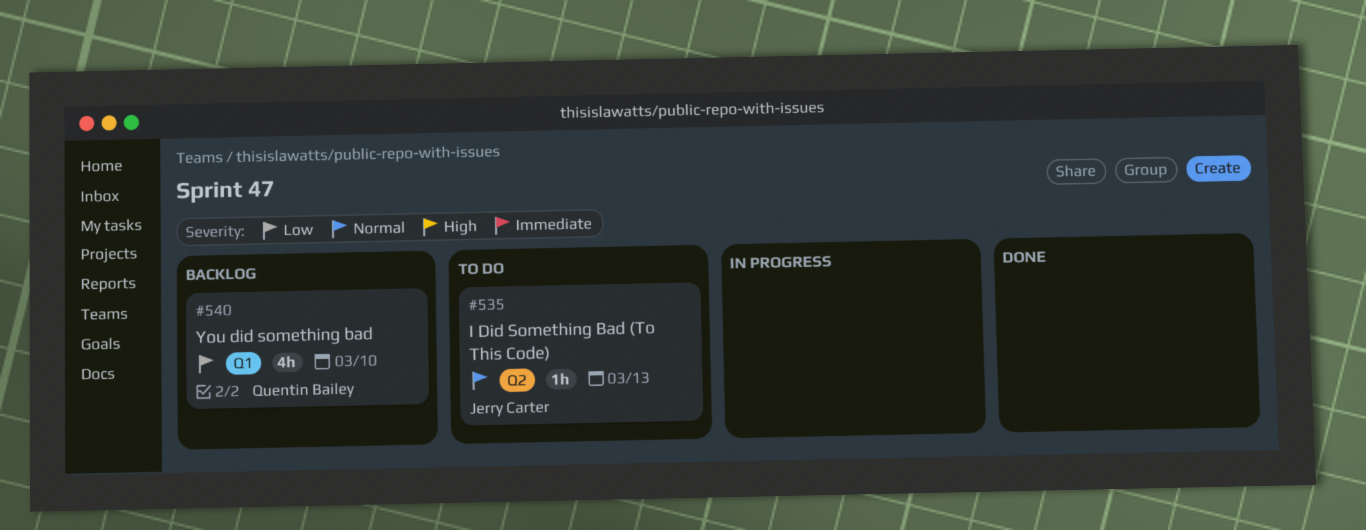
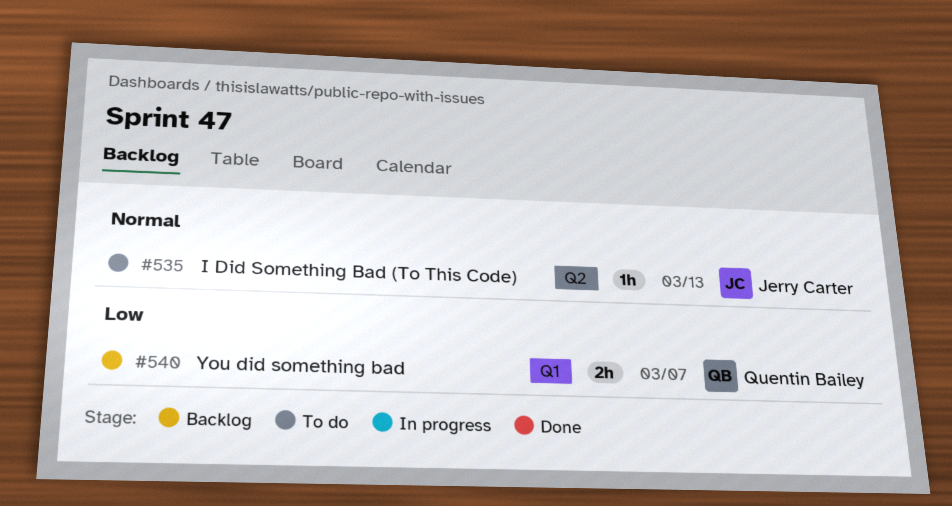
#540, estimate: 4h -> 2h
#540, due: Mar 10 -> Mar 7

